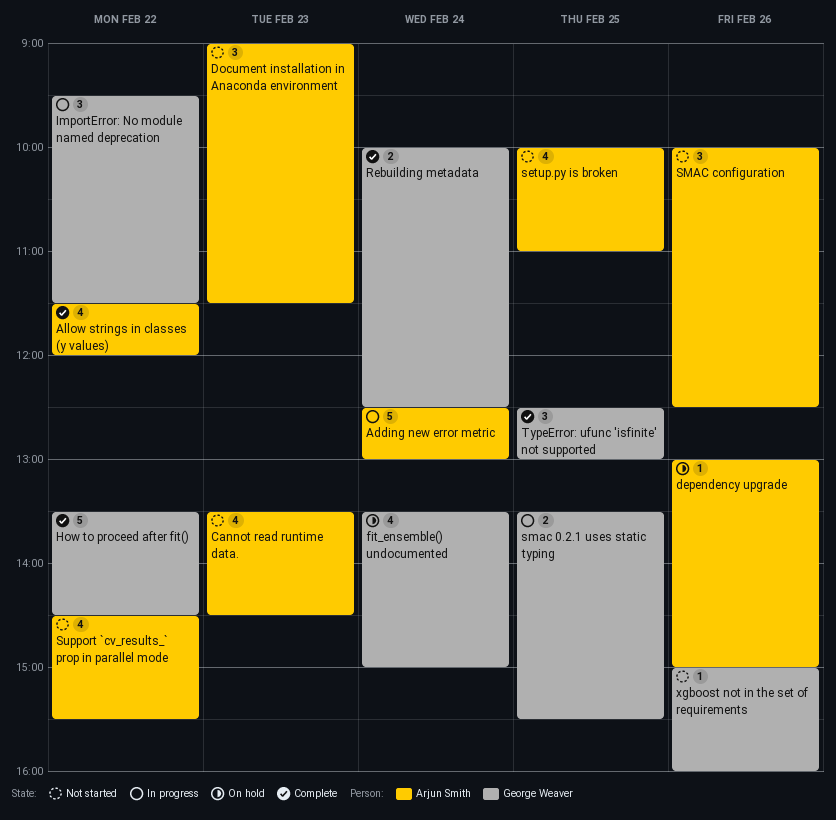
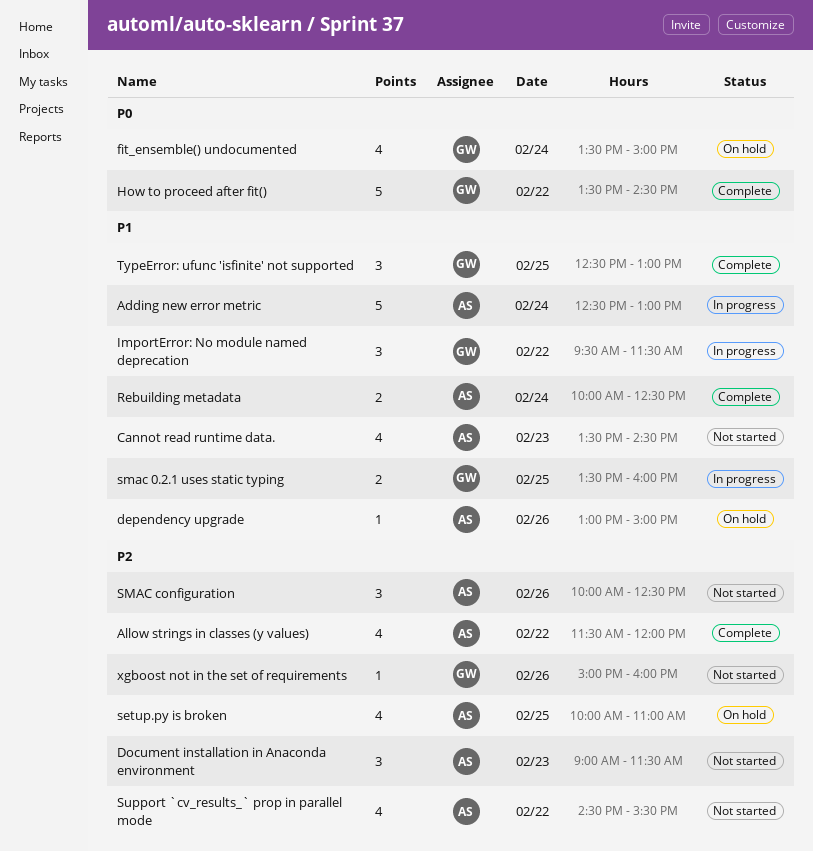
Rebuilding metadata, owner: George Weaver -> Arjun Smith
setup.py is broken, status: Not started -> On hold
smac 0.2.1 uses static typing, ends: 15:30 -> 16:00

